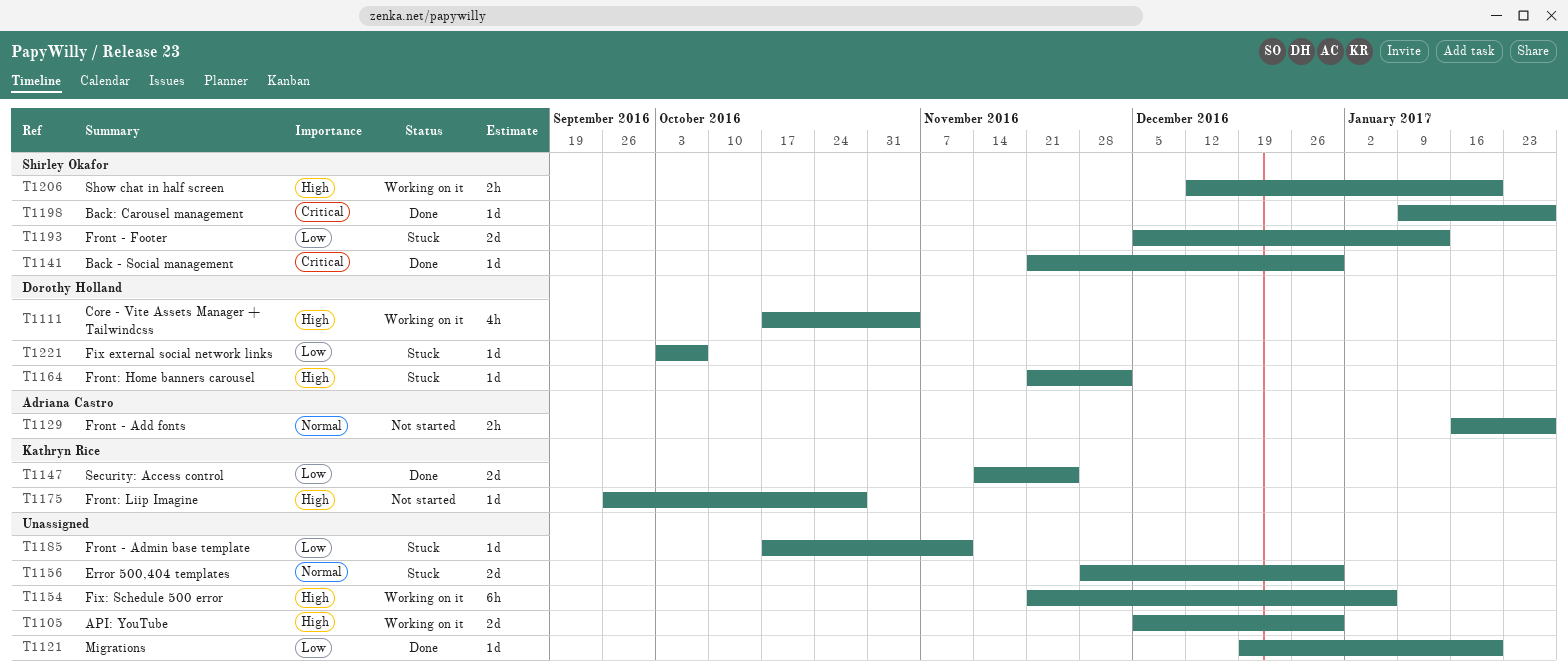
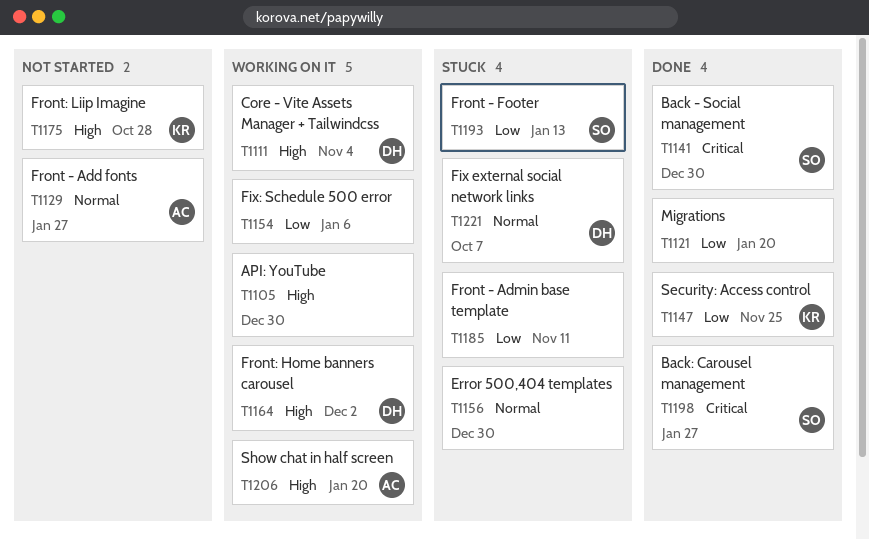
T1154, priority: High -> Low
T1164, status: Stuck -> Working on it
T1206, owner: Shirley Okafor -> Adriana Castro
T1221, priority: Low -> Normal

